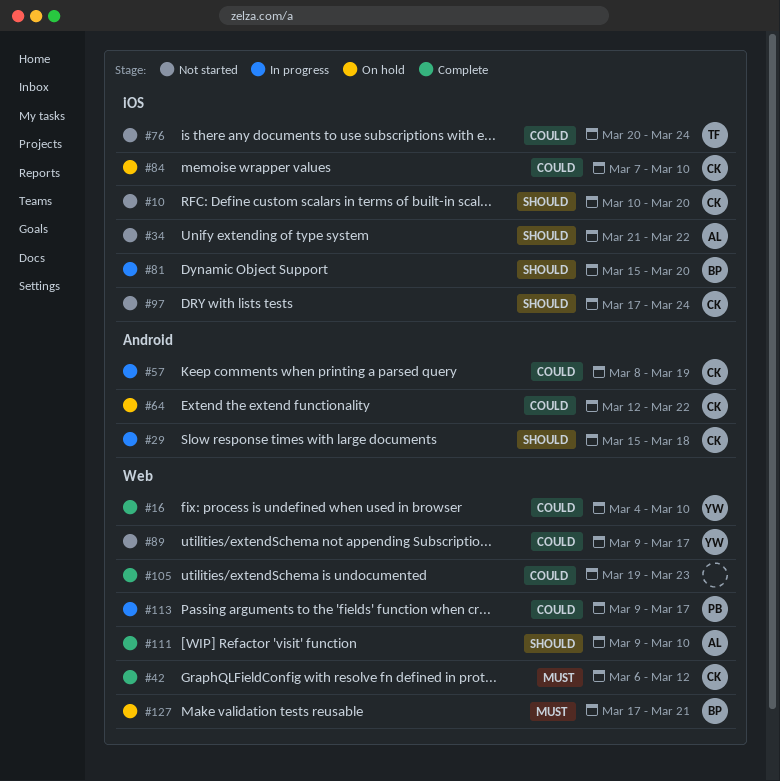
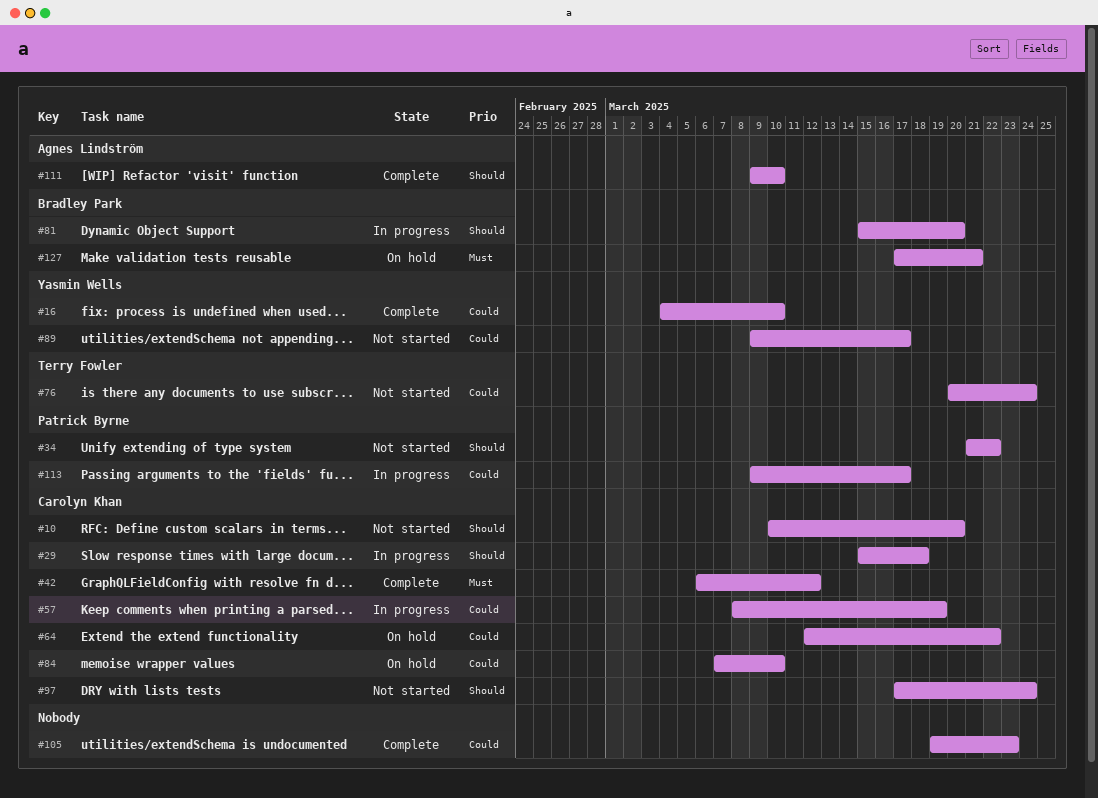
#34, owner: Agnes Lindström -> Patrick Byrne

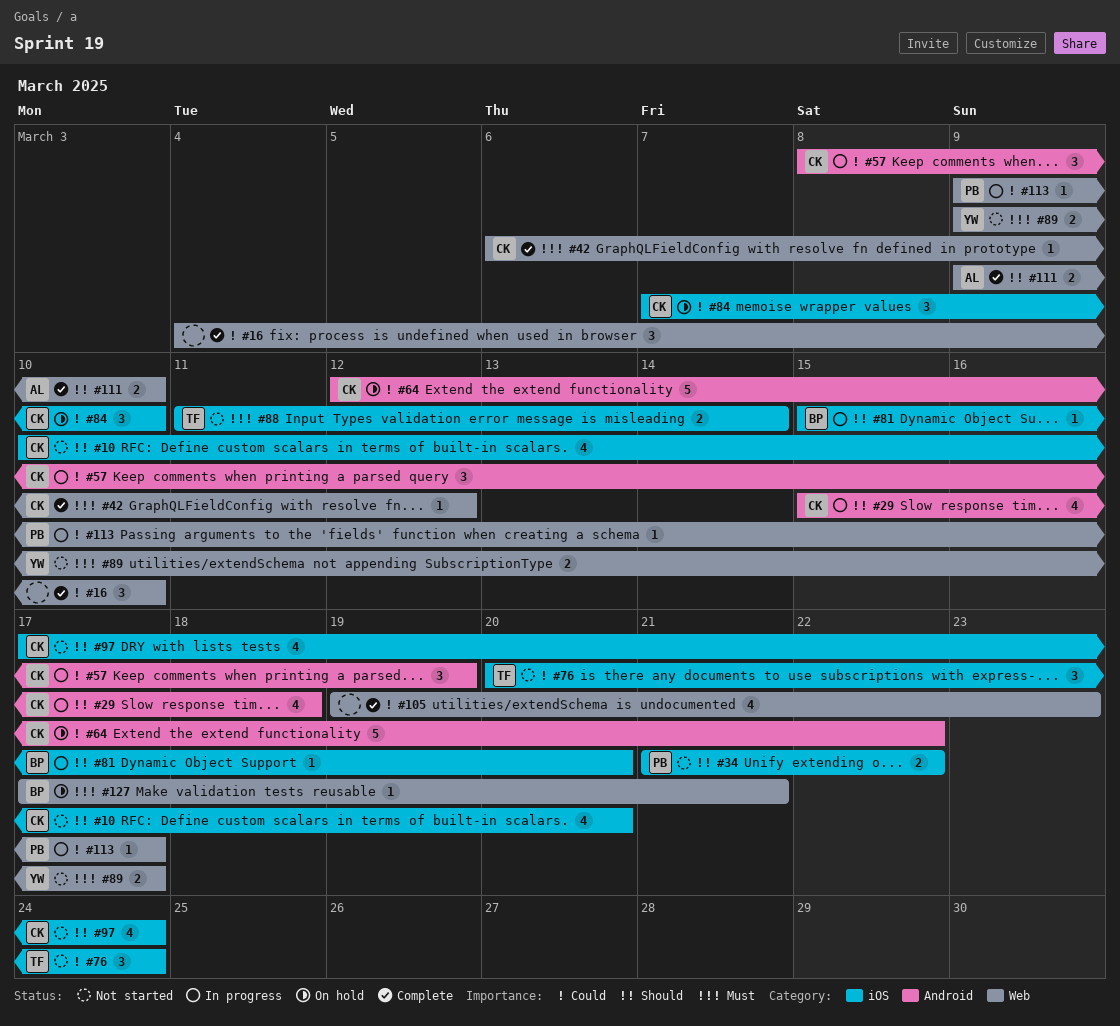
#16, owner: Yasmin Wells -> none
#88: none -> present
#89, priority: Could -> Must

